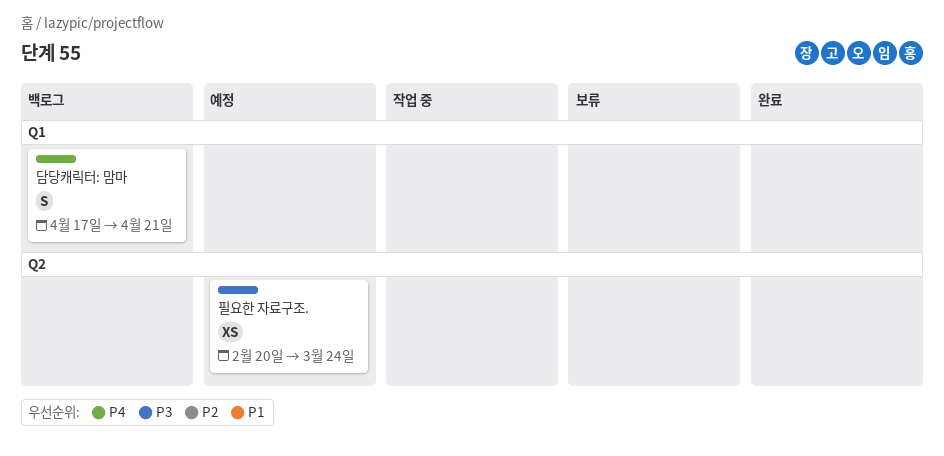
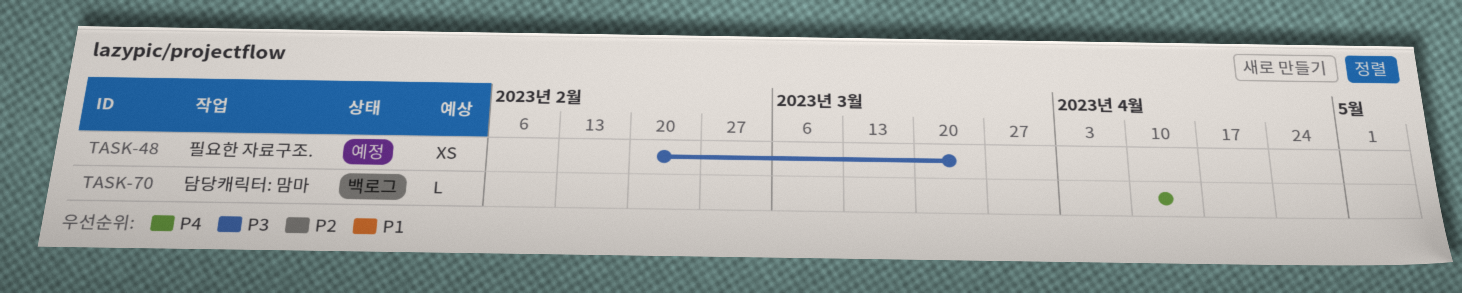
담당캐릭터: 맘마, estimate: S -> L
담당캐릭터: 맘마, start: Apr 17 -> Apr 10
담당캐릭터: 맘마, due: Apr 21 -> Apr 14

